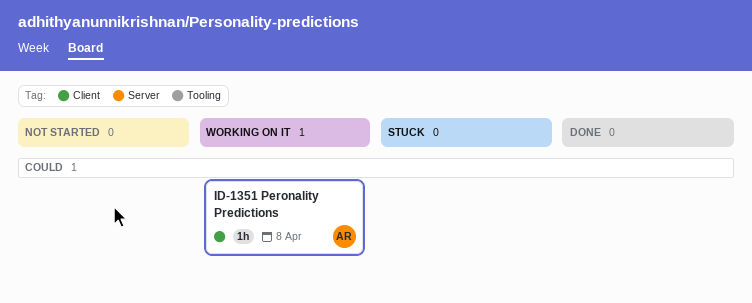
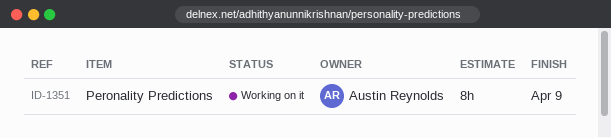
ID-1351, estimate: 1h -> 8h
ID-1351, due: Apr 8 -> Apr 9

